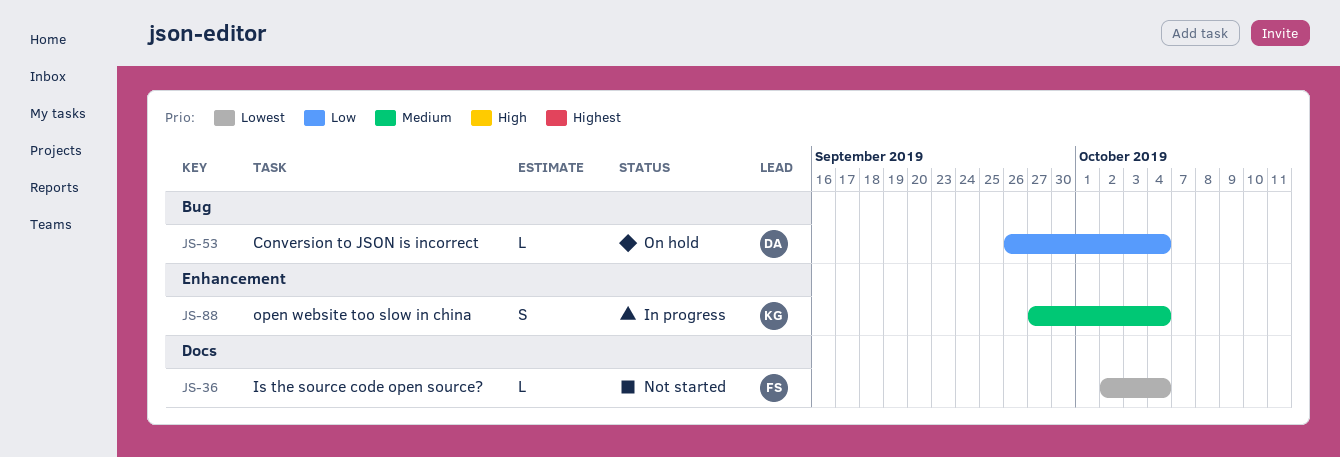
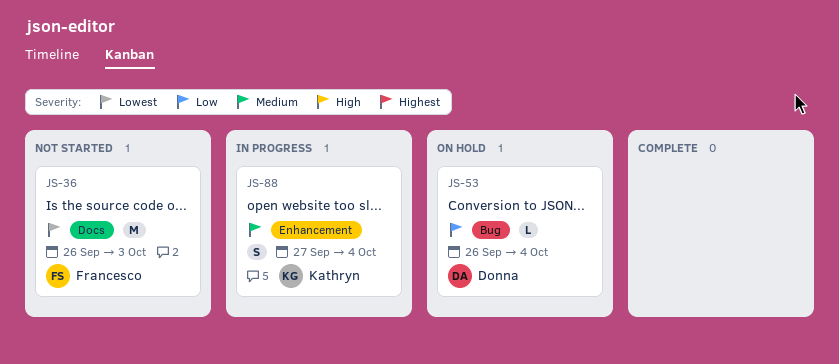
JS-36, estimate: L -> M
JS-36, start: Oct 2 -> Sep 26
JS-36, due: Oct 4 -> Oct 3

